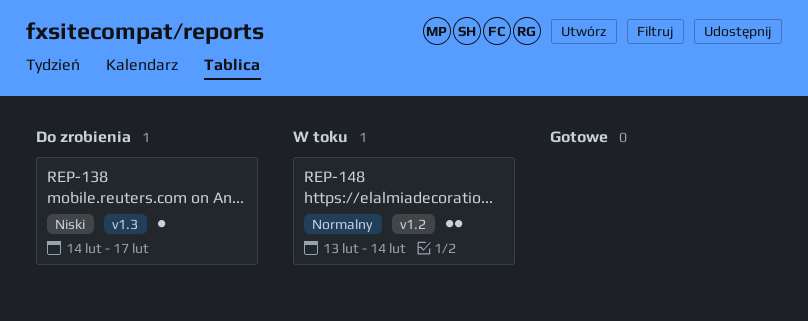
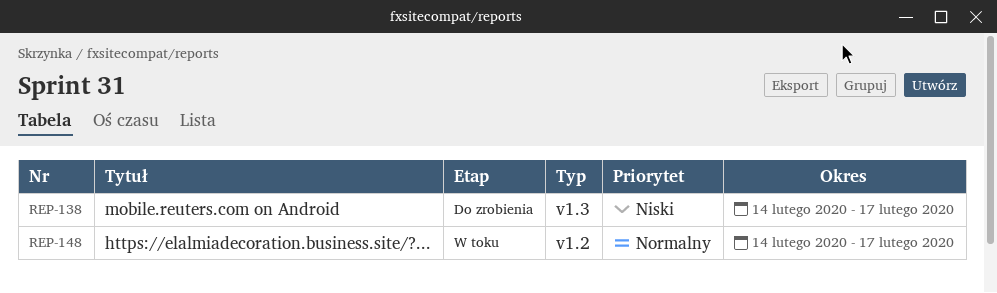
REP-148, start: Feb 13 -> Feb 14
REP-148, due: Feb 14 -> Feb 17

